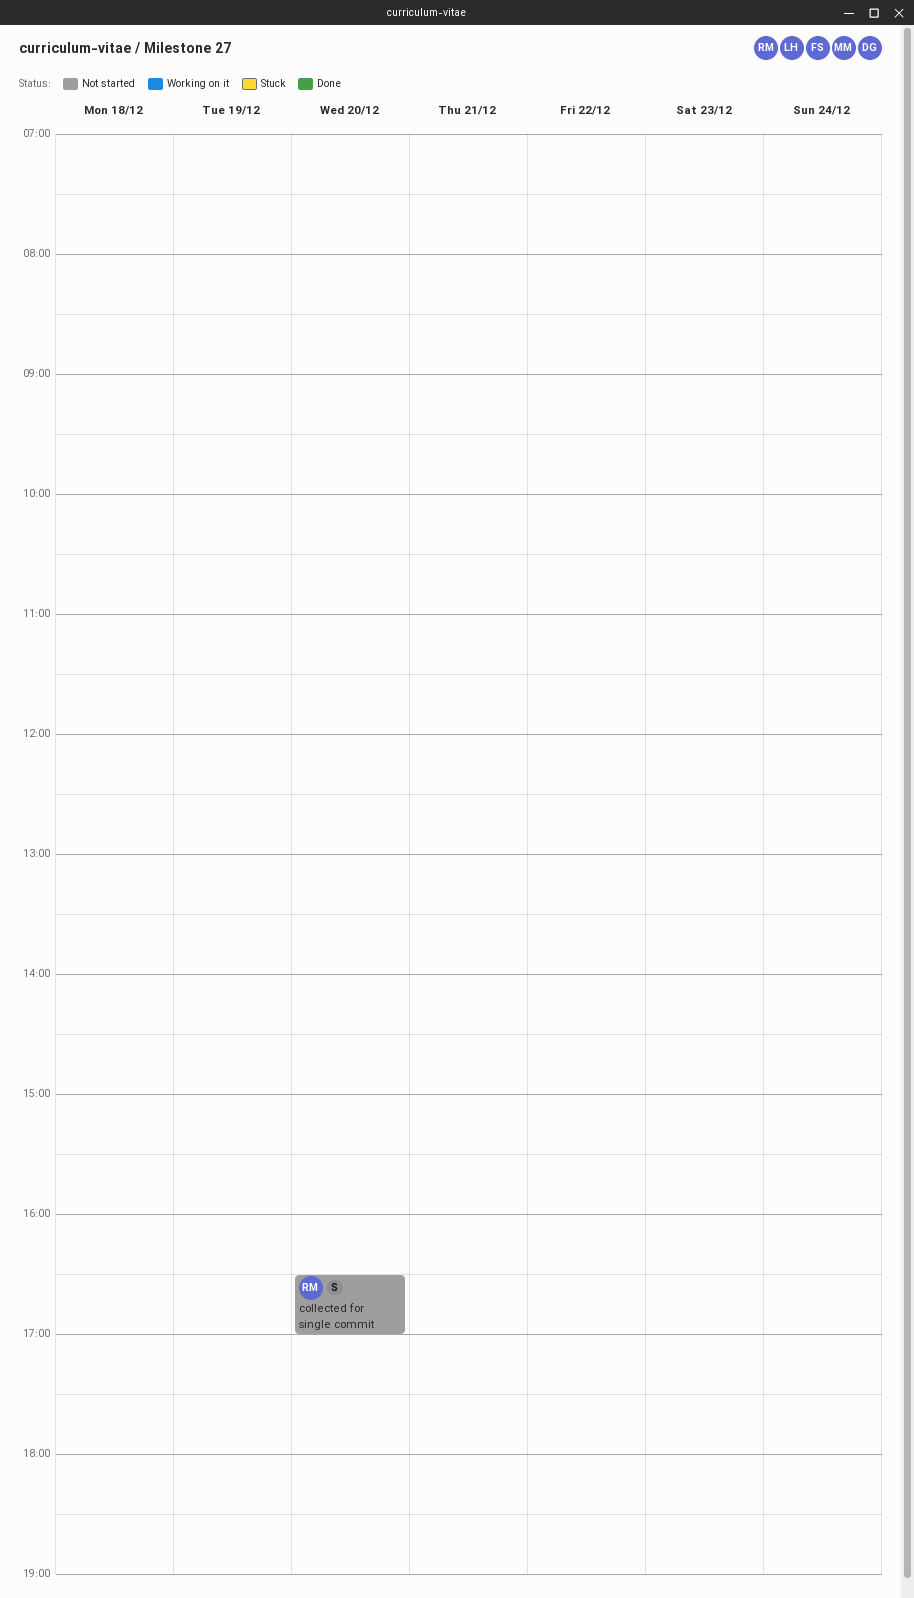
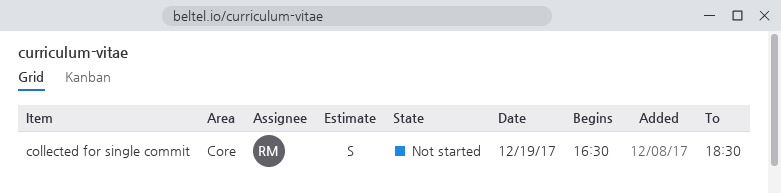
collected for single commit, day: Dec 20 -> Dec 19
collected for single commit, ends: 17:00 -> 18:30

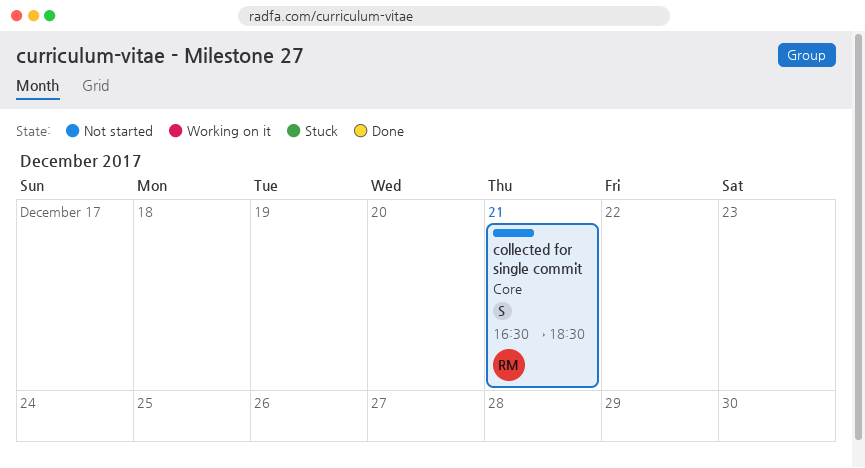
collected for single commit, day: Dec 19 -> Dec 21

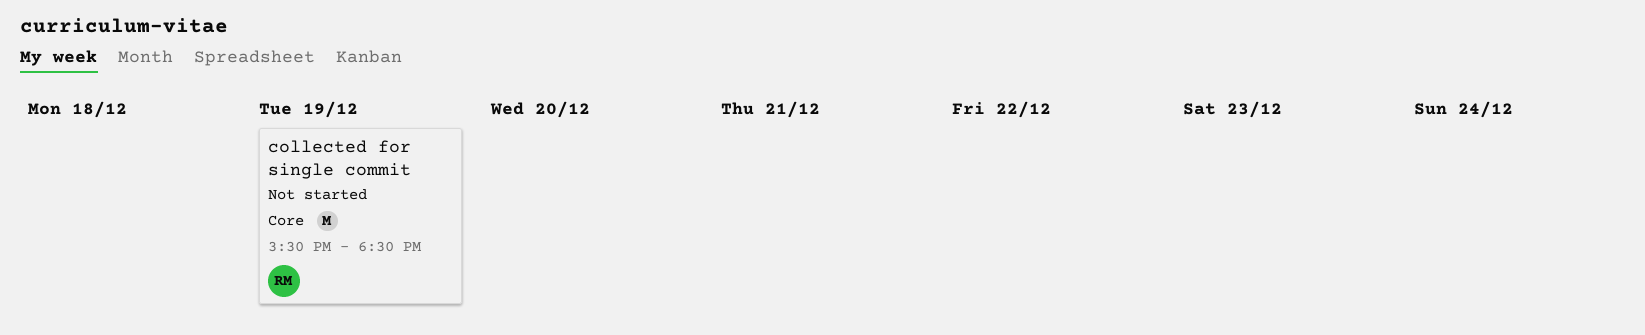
collected for single commit, estimate: S -> M
collected for single commit, day: Dec 21 -> Dec 19
collected for single commit, begins: 16:30 -> 15:30

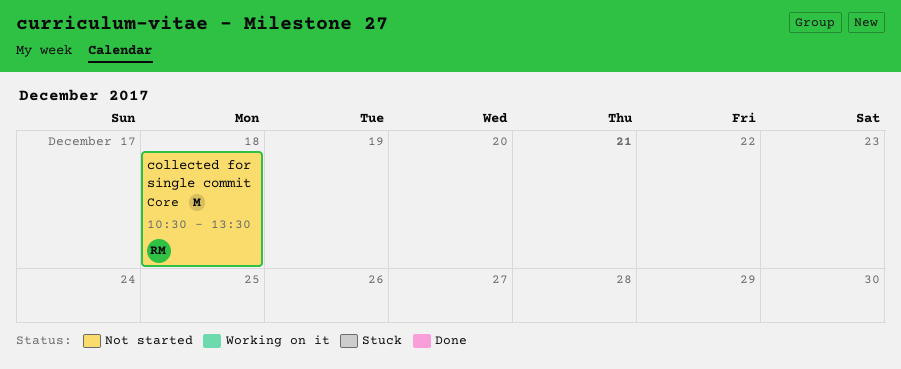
collected for single commit, day: Dec 19 -> Dec 18
collected for single commit, begins: 15:30 -> 10:30
collected for single commit, ends: 18:30 -> 13:30

